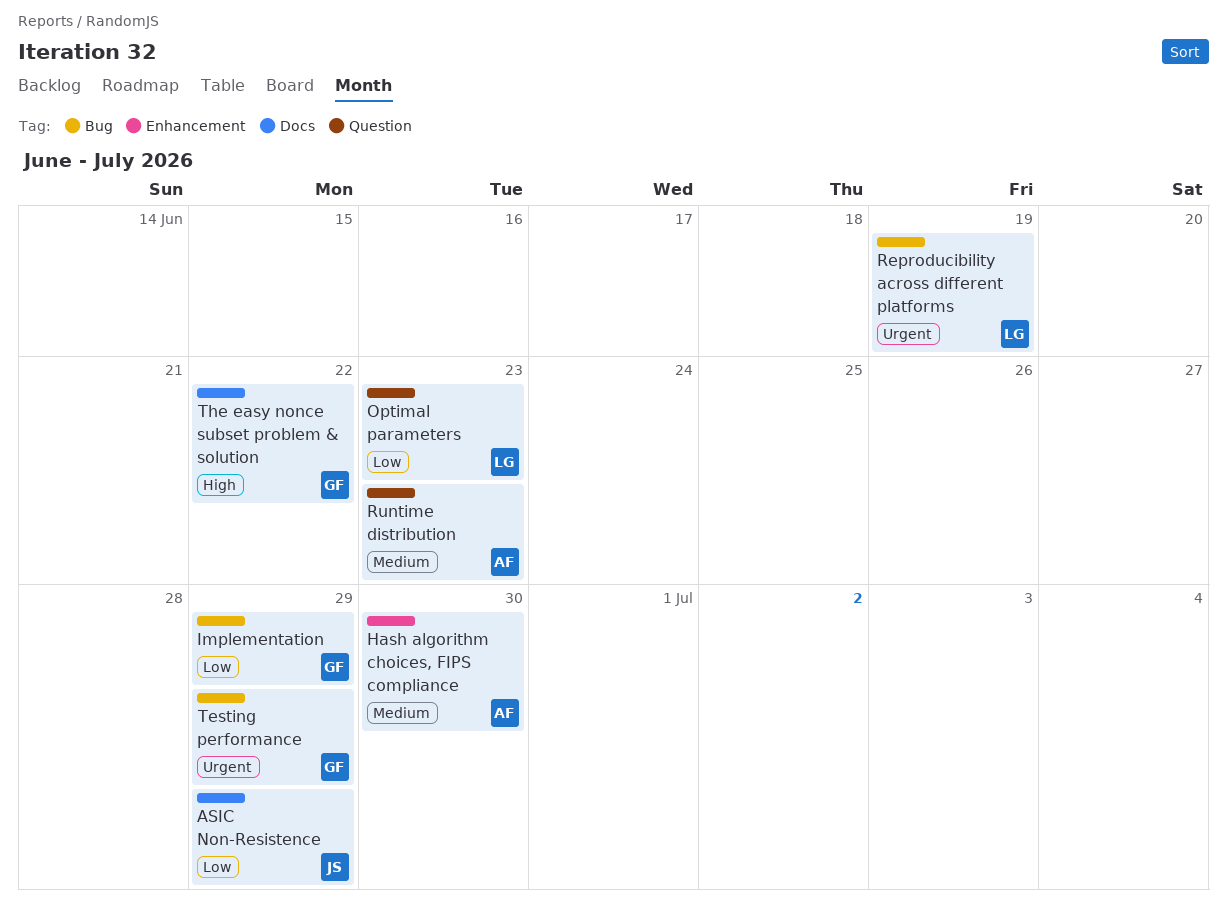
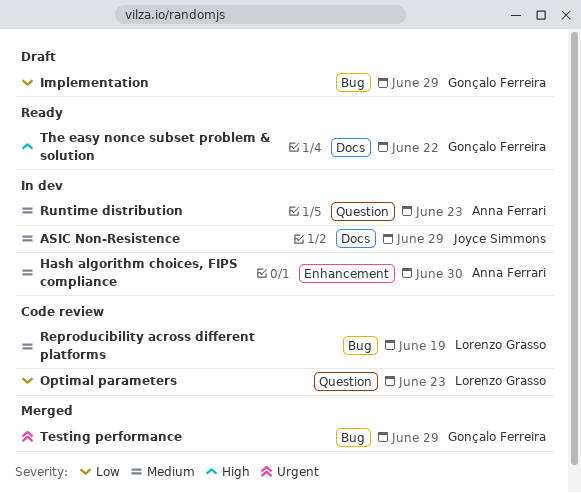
ASIC Non-Resistence, priority: Low -> Medium
Reproducibility across different platforms, priority: Urgent -> Medium

